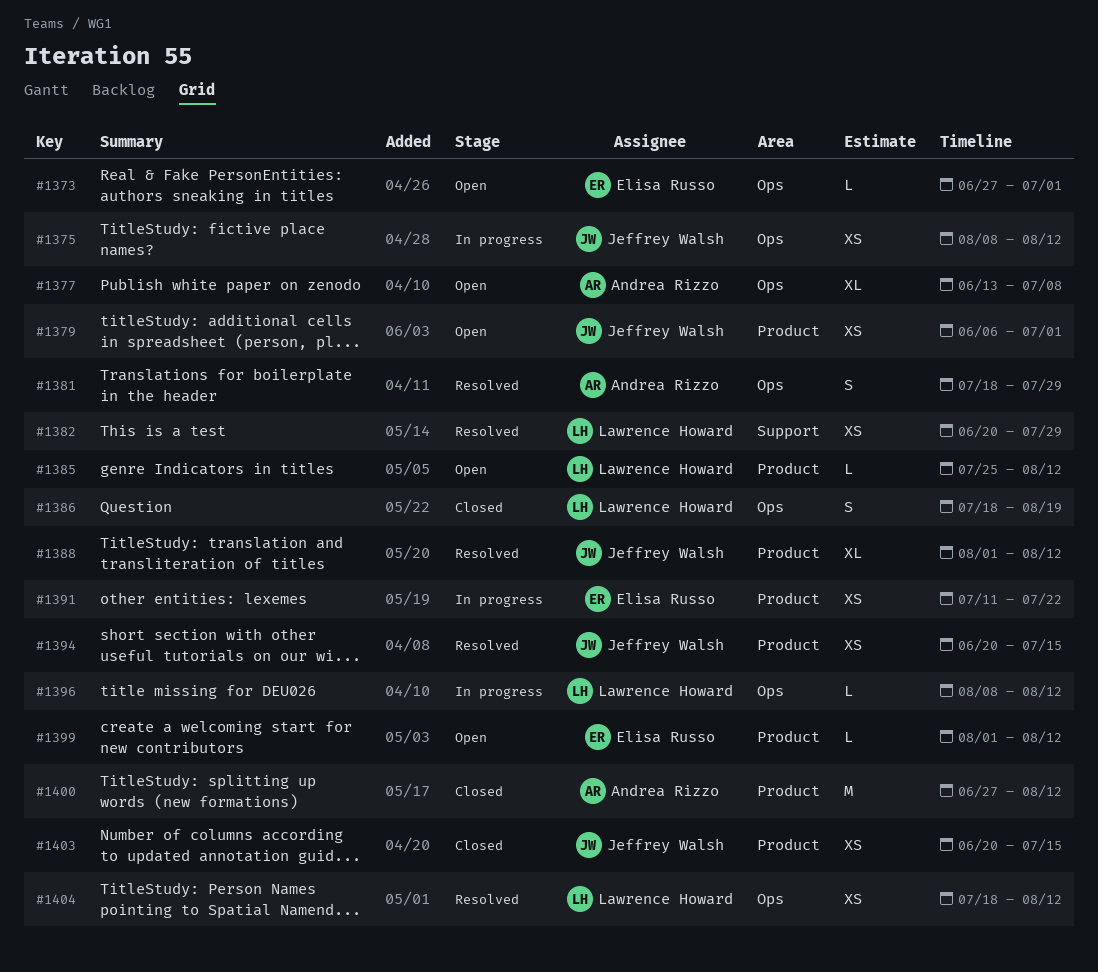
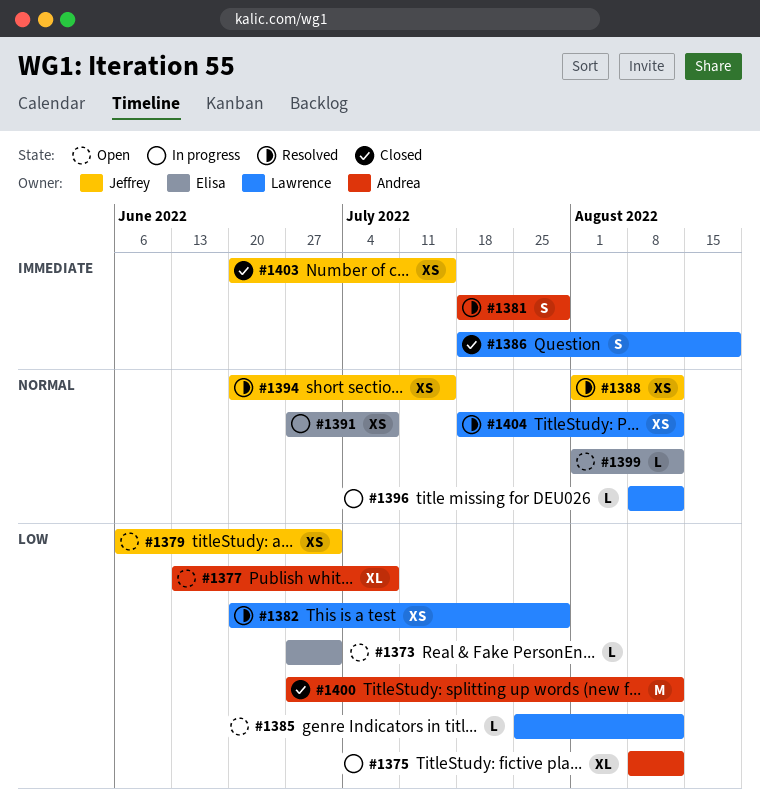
#1375, owner: Jeffrey Walsh -> Andrea Rizzo
#1375, estimate: XS -> XL
#1388, estimate: XL -> XS
#1391, start: Jul 11 -> Jun 27
#1391, due: Jul 22 -> Jul 8

